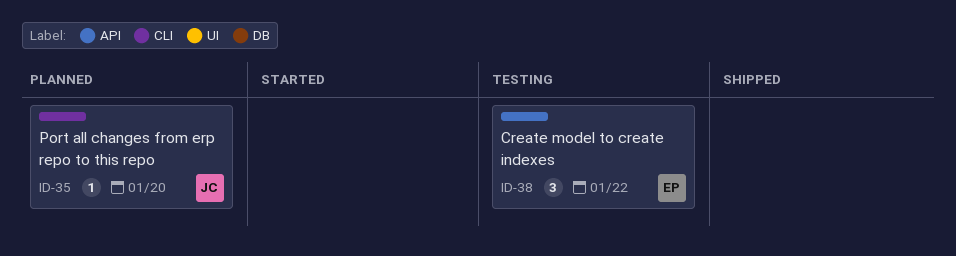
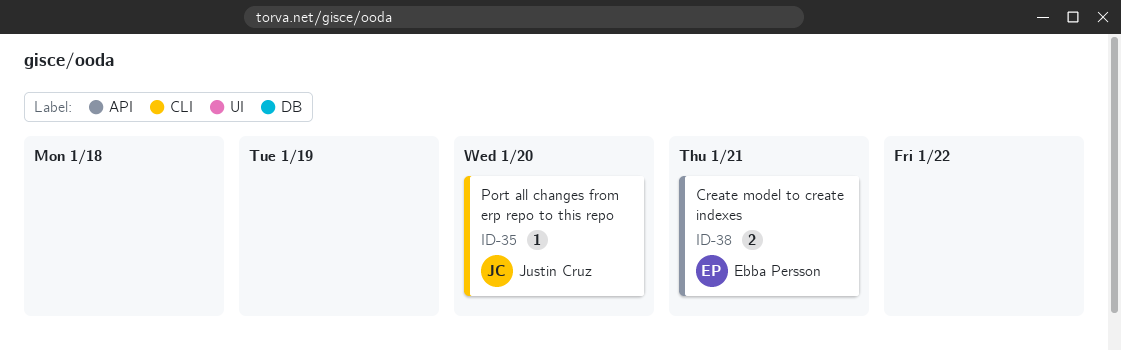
ID-38, estimate: 3 -> 2
ID-38, due: Jan 22 -> Jan 21

